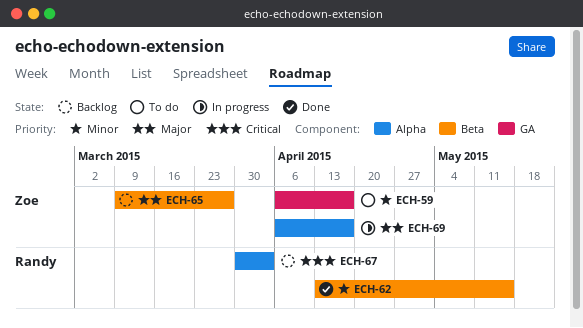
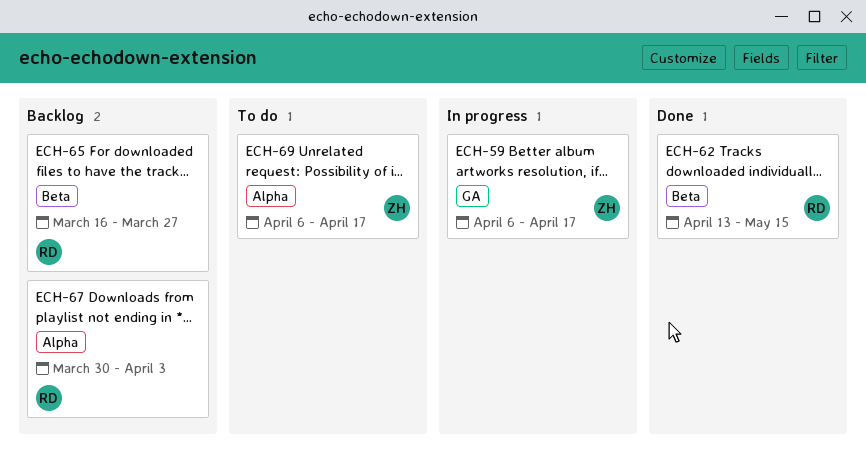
ECH-59, status: To do -> In progress
ECH-65, owner: Zoe -> Randy
ECH-65, start: Mar 9 -> Mar 16
ECH-69, status: In progress -> To do

